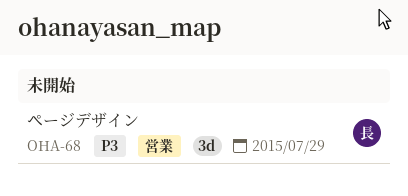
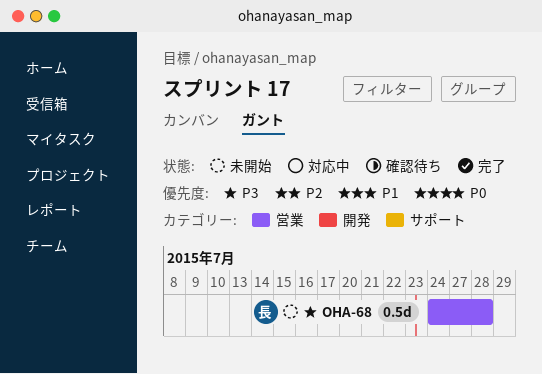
OHA-68, estimate: 3d -> 0.5d
OHA-68, due: Jul 29 -> Jul 28

